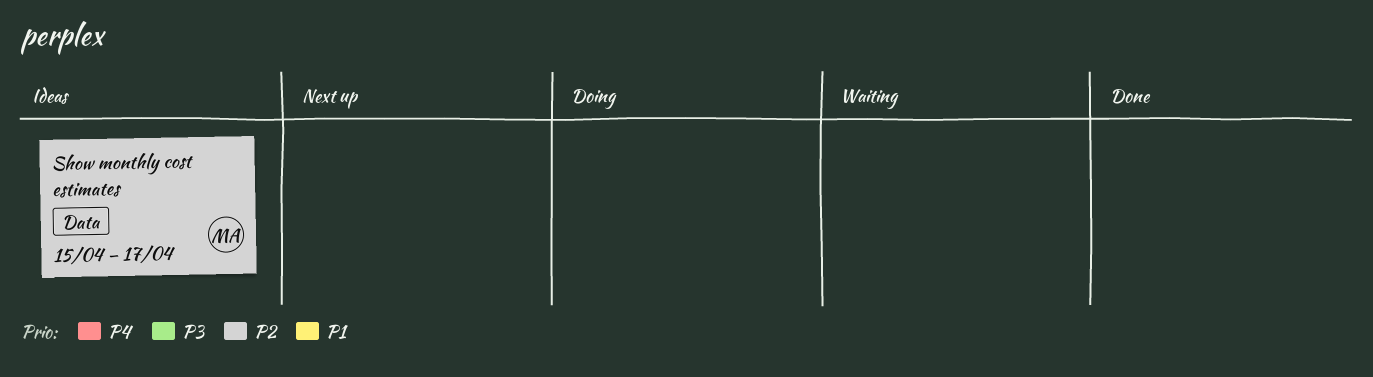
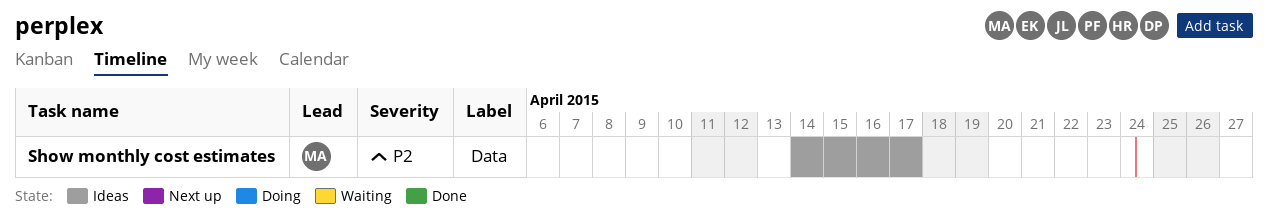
Show monthly cost estimates, start: Apr 15 -> Apr 14

